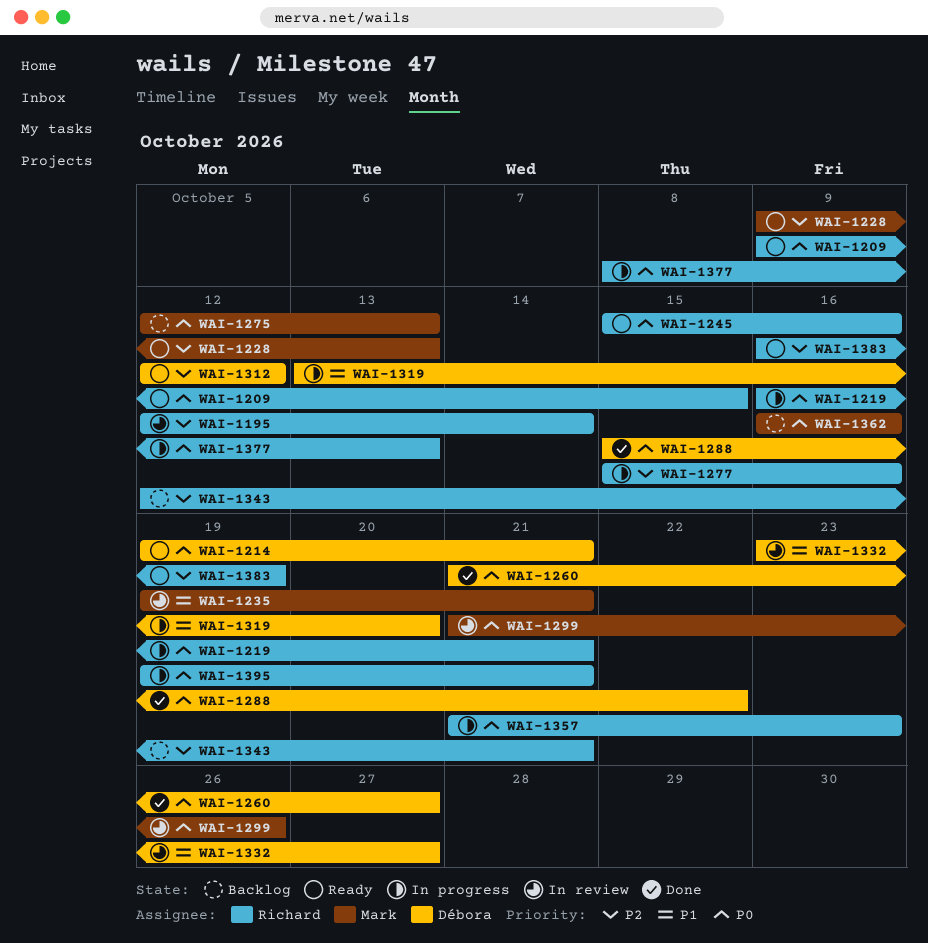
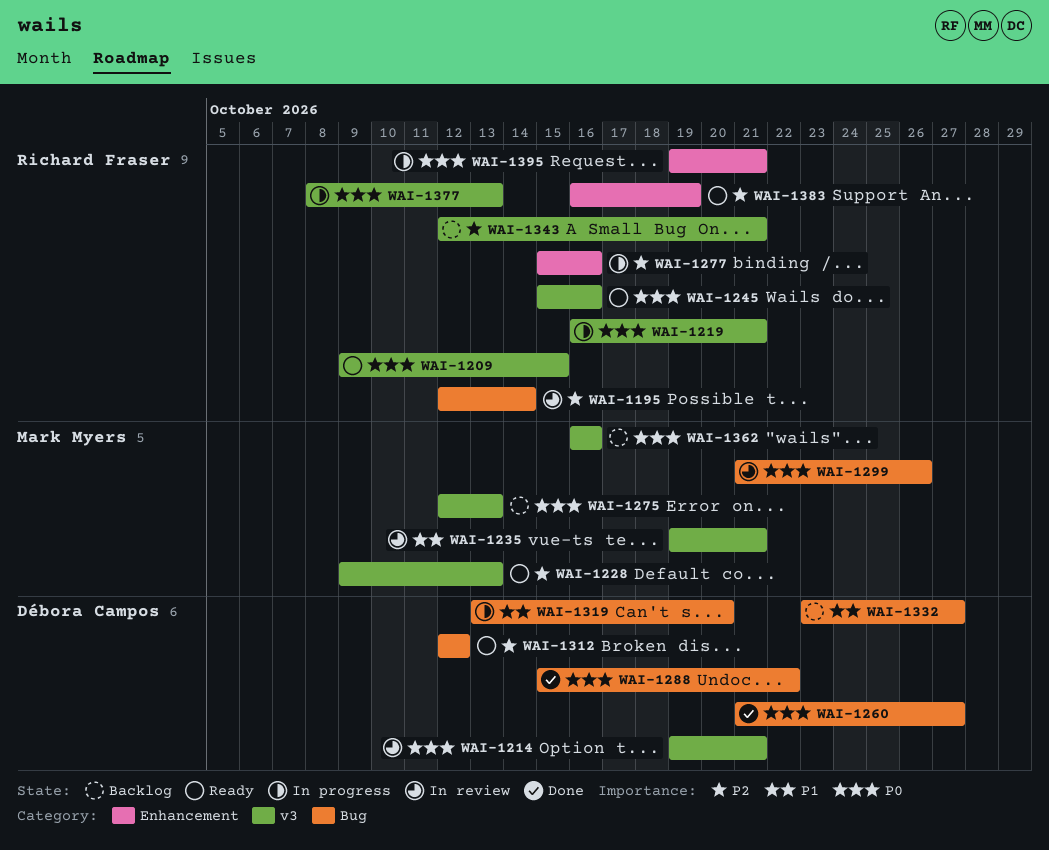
WAI-1214, status: Ready -> In review
WAI-1332, status: In review -> Backlog
WAI-1357: present -> none

